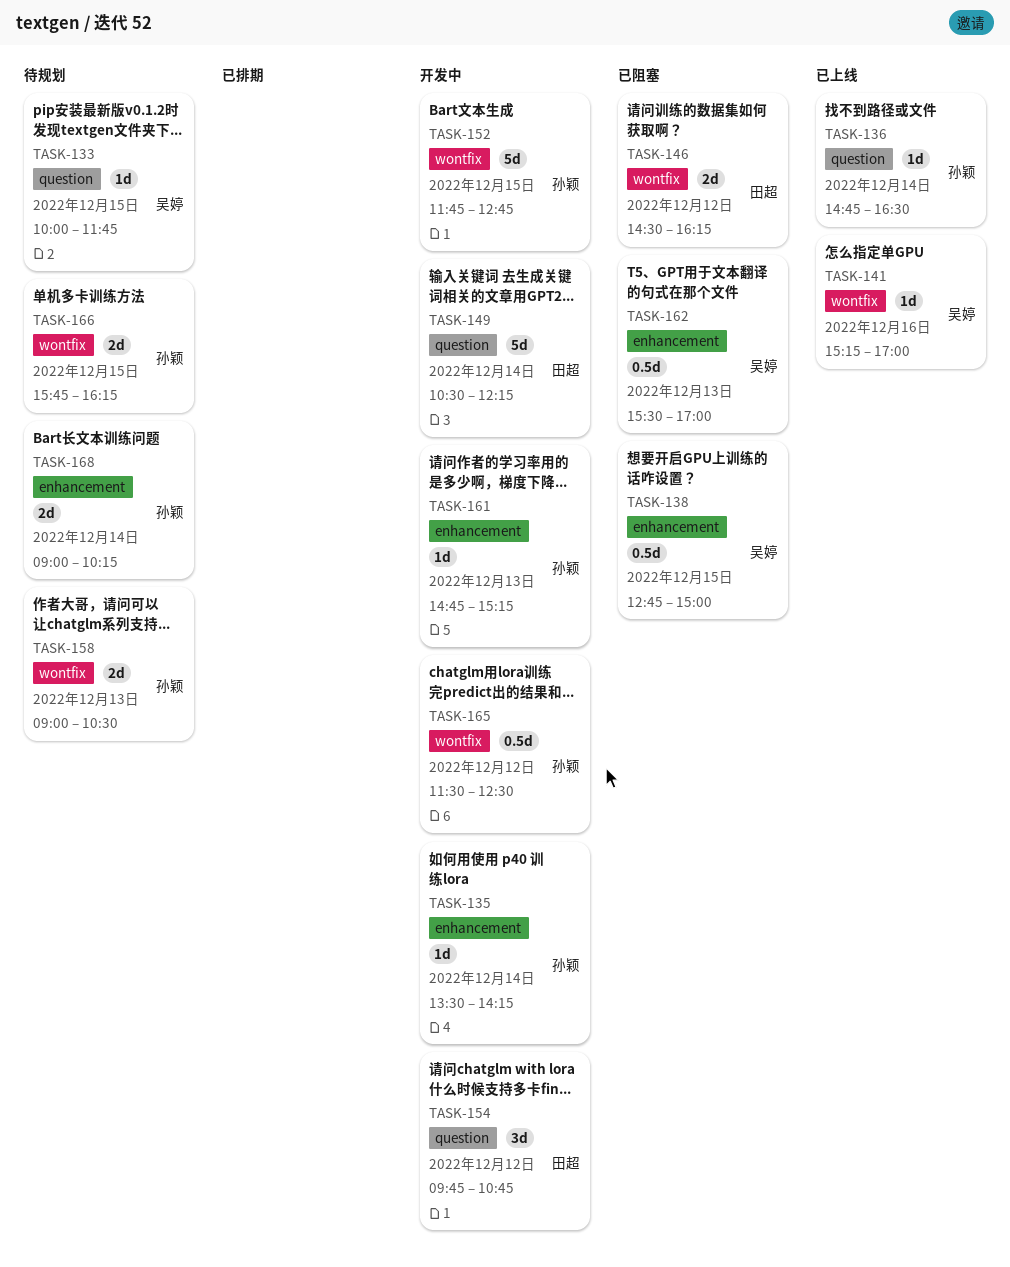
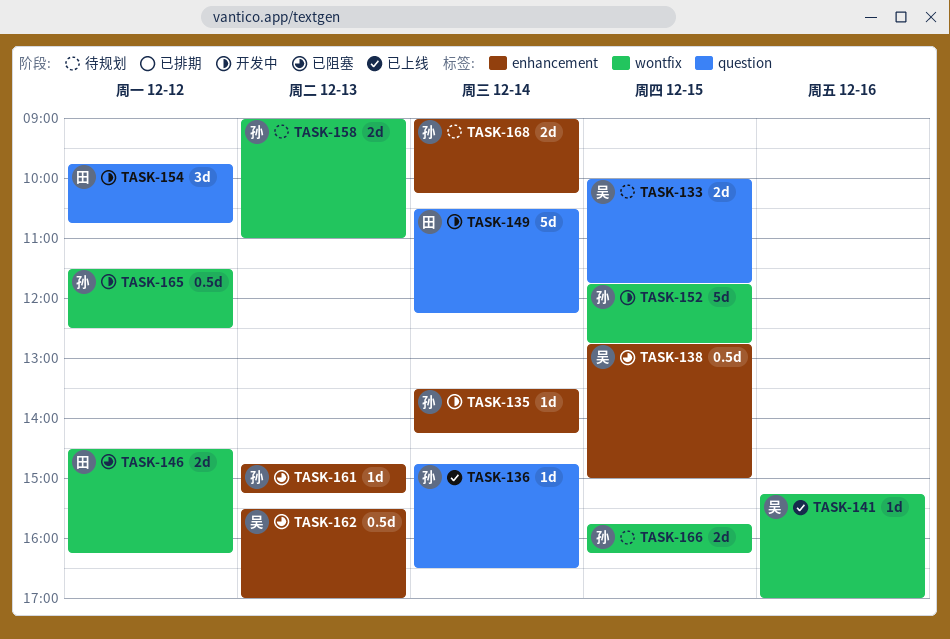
TASK-133, estimate: 1d -> 2d
TASK-158, ends: 10:30 -> 11:00
TASK-161, status: 开发中 -> 已阻塞

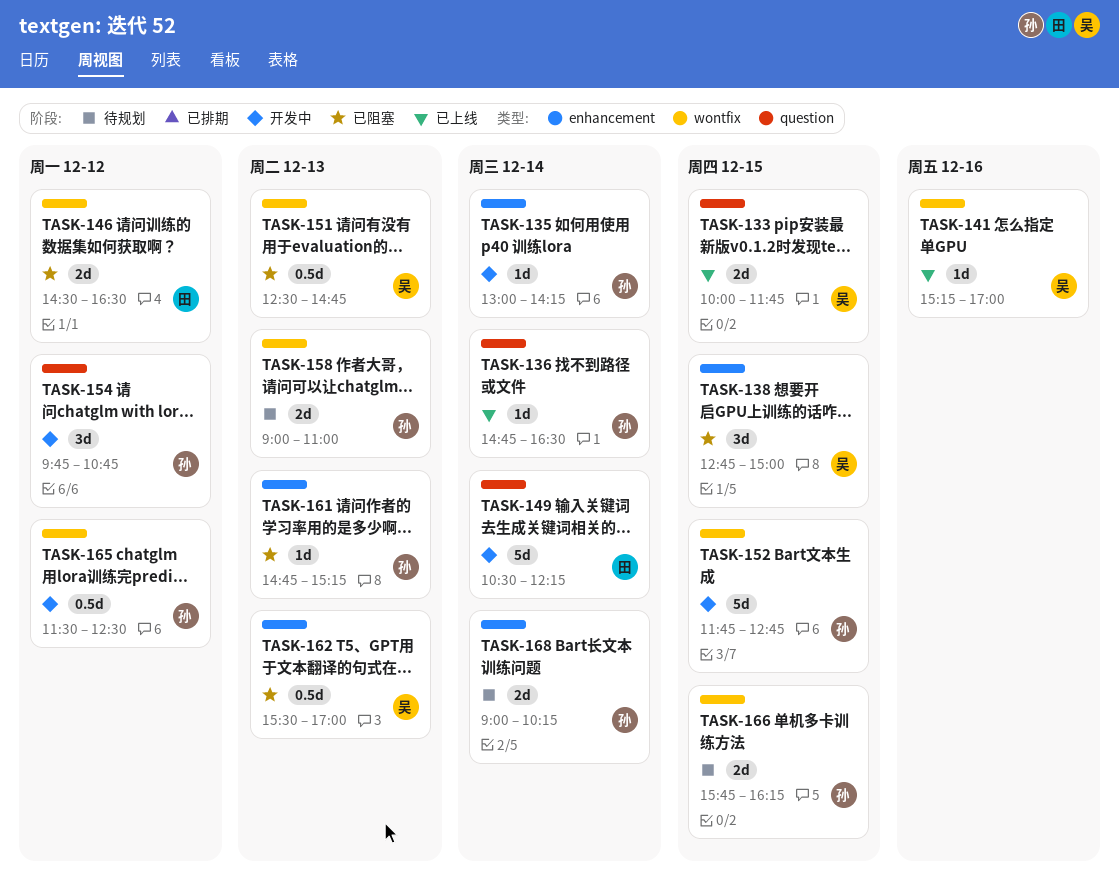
TASK-133, status: 待规划 -> 已上线
TASK-135, begins: 13:30 -> 13:00
TASK-138, estimate: 0.5d -> 3d
TASK-146, ends: 16:15 -> 16:30
TASK-151: none -> present
TASK-154, owner: 田 -> 孙

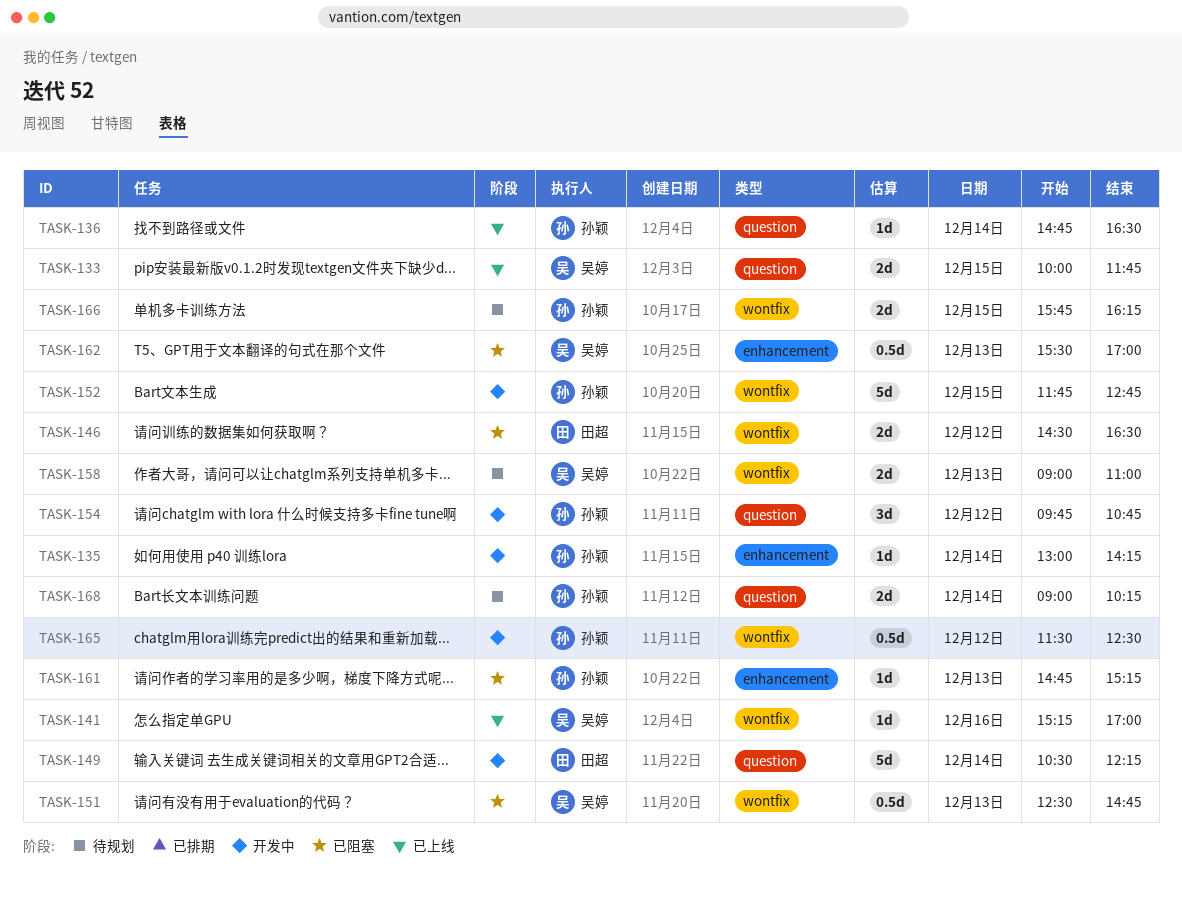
TASK-138: present -> none
TASK-158, owner: 孙颖 -> 吴婷
TASK-168, label: enhancement -> question

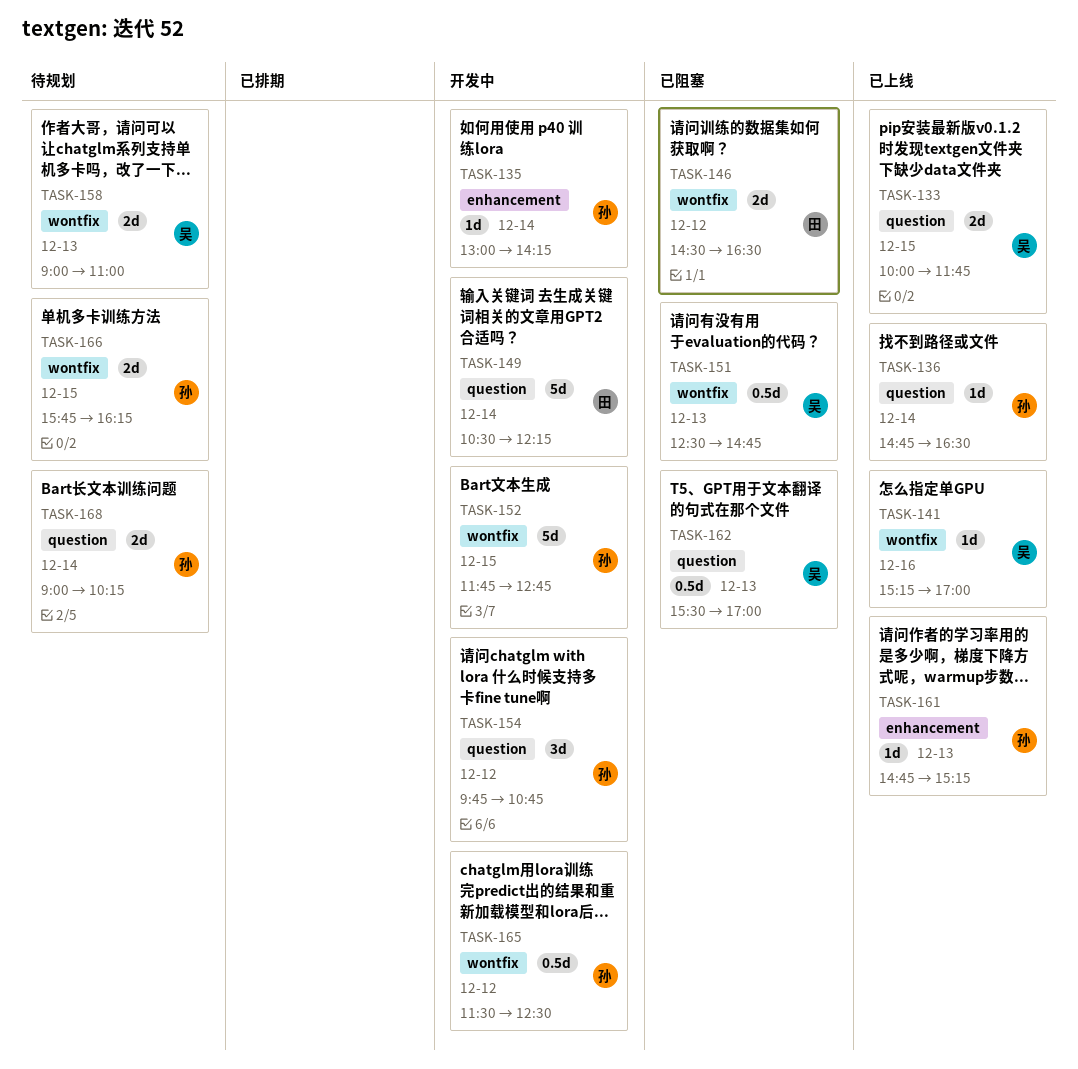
TASK-161, status: 已阻塞 -> 已上线
TASK-162, label: enhancement -> question

